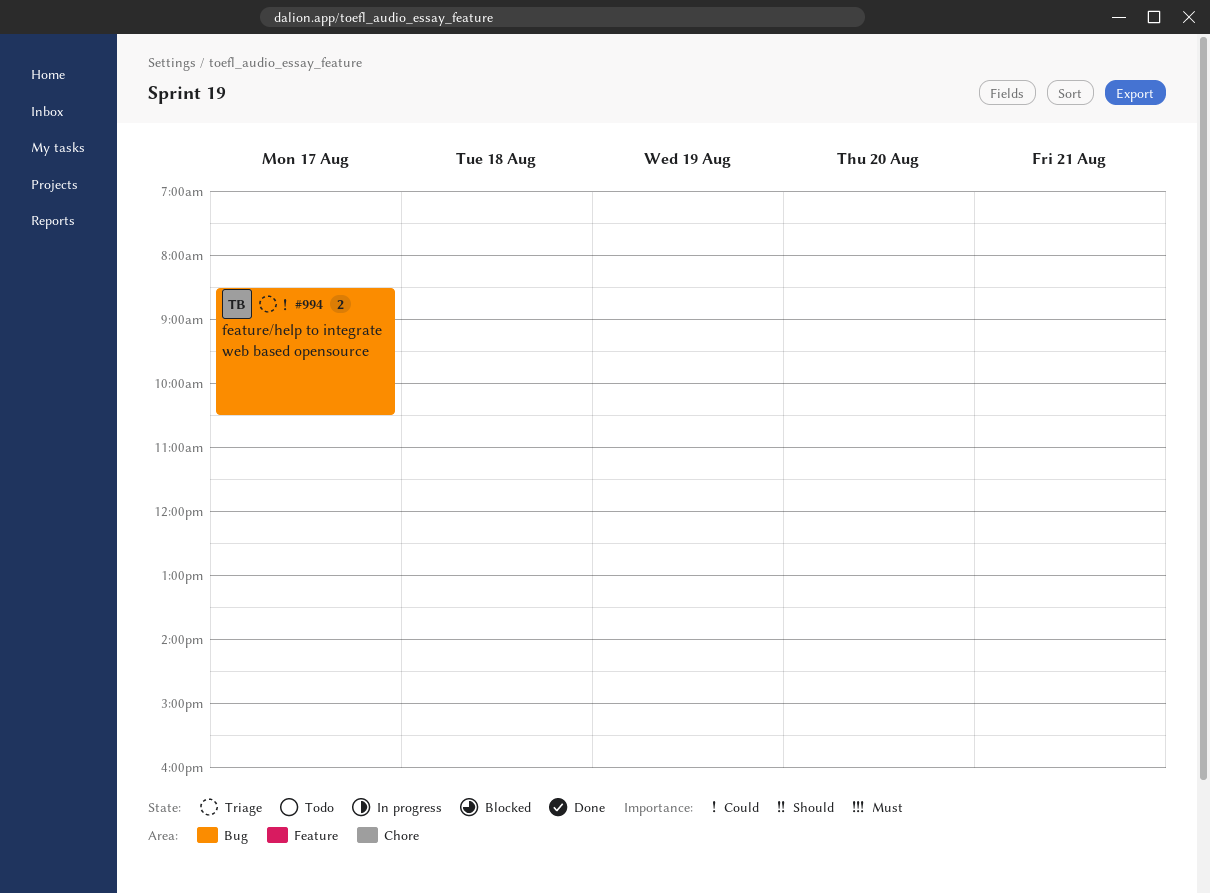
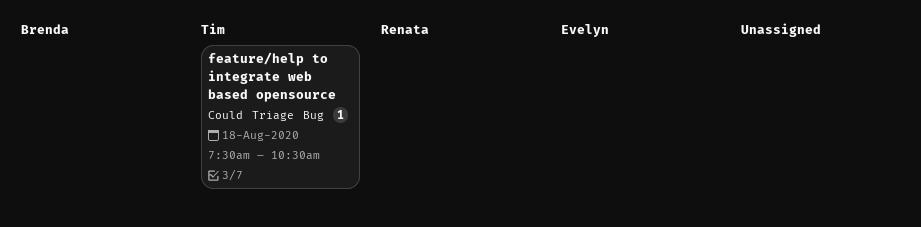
feature/help to integrate web based opensource, estimate: 2 -> 1
feature/help to integrate web based opensource, day: Aug 17 -> Aug 18
feature/help to integrate web based opensource, begins: 08:30 -> 07:30

